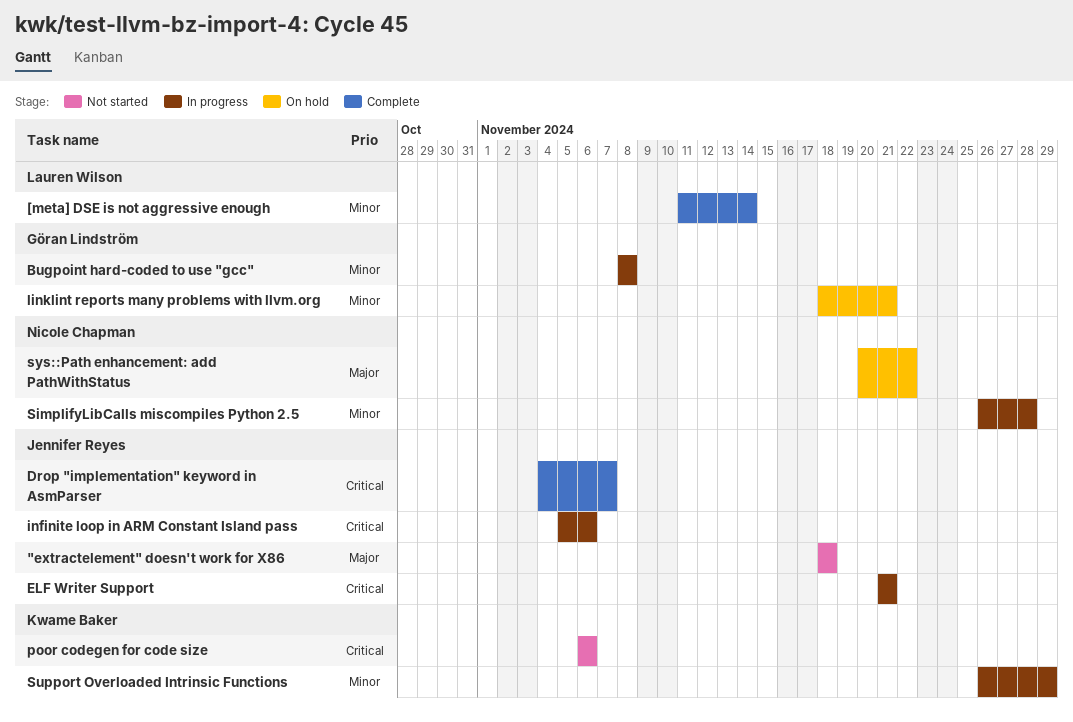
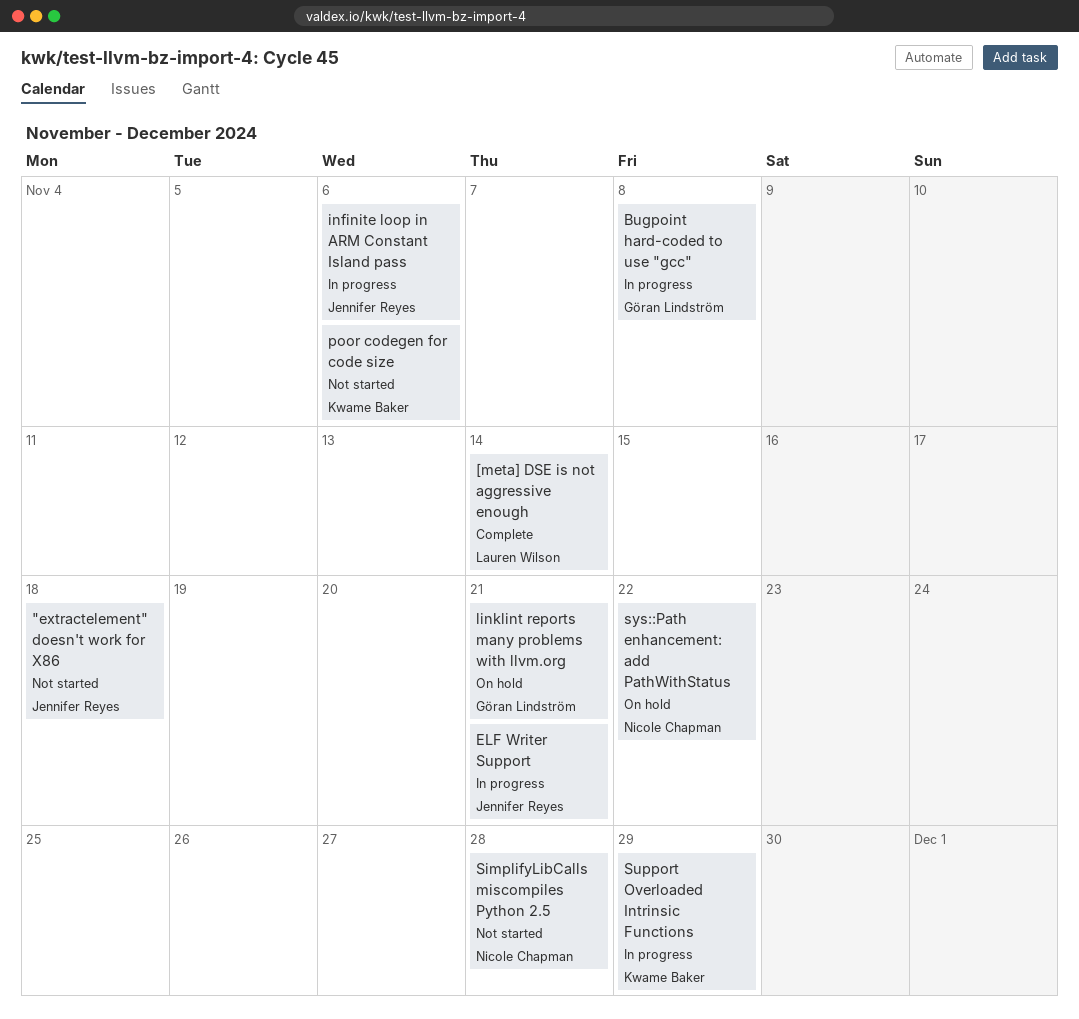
Drop "implementation" keyword in AsmParser: present -> none
SimplifyLibCalls miscompiles Python 2.5, status: In progress -> Not started

